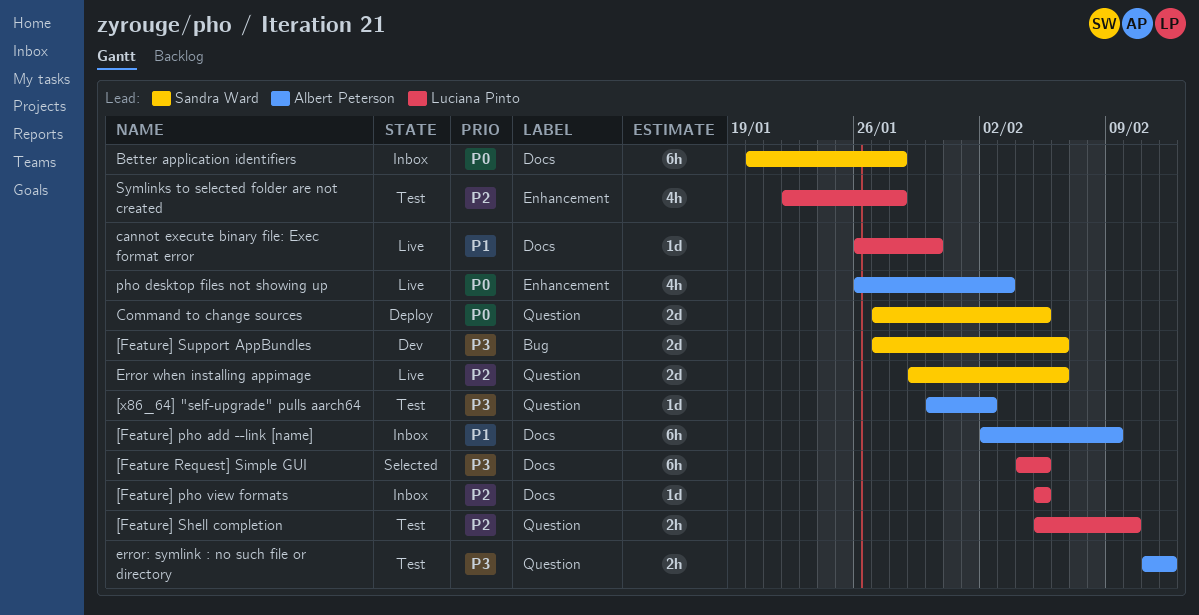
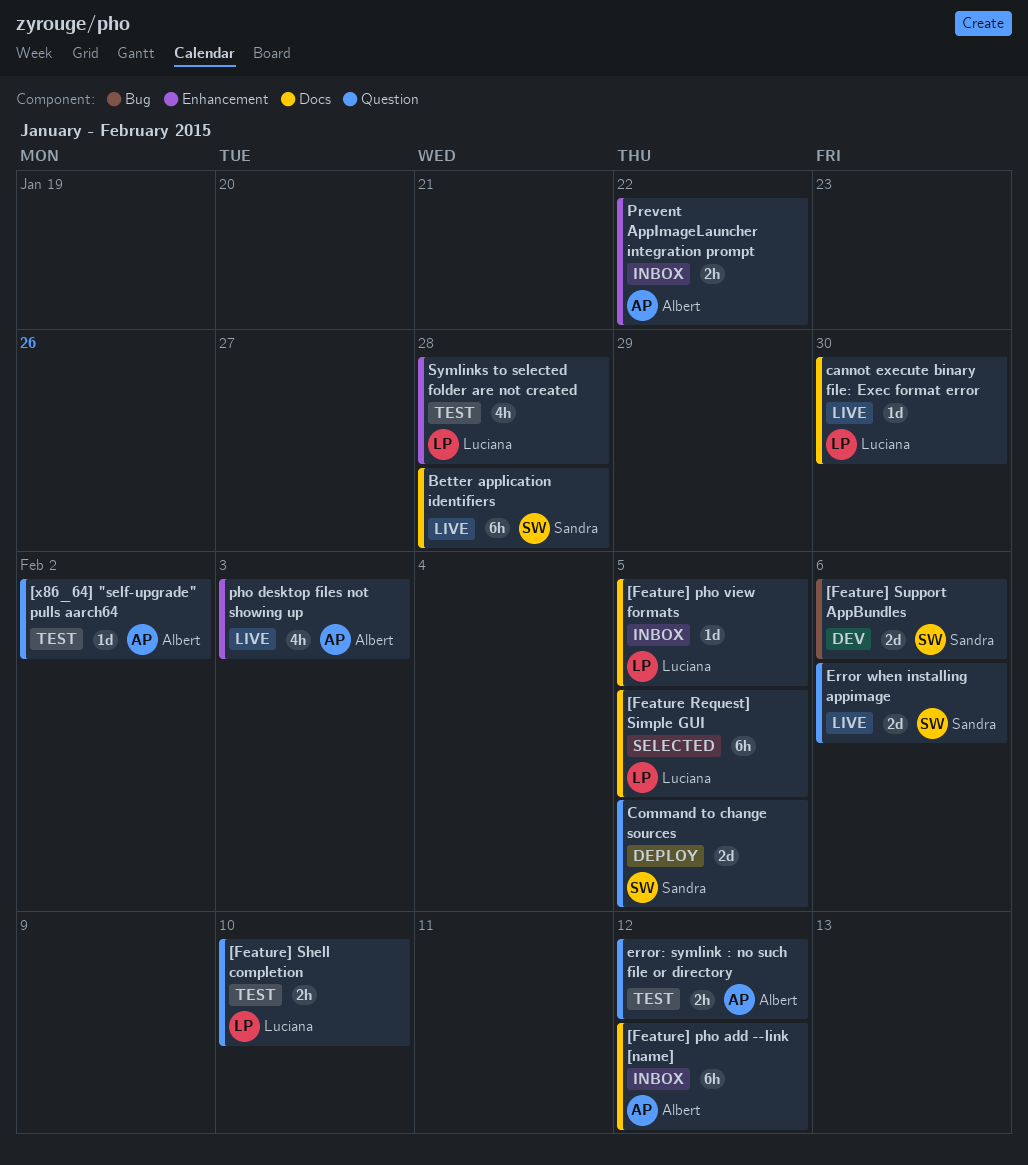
[Feature] pho add --link [name], due: Feb 9 -> Feb 12
Better application identifiers, status: Inbox -> Live
Prevent AppImageLauncher integration prompt: none -> present

